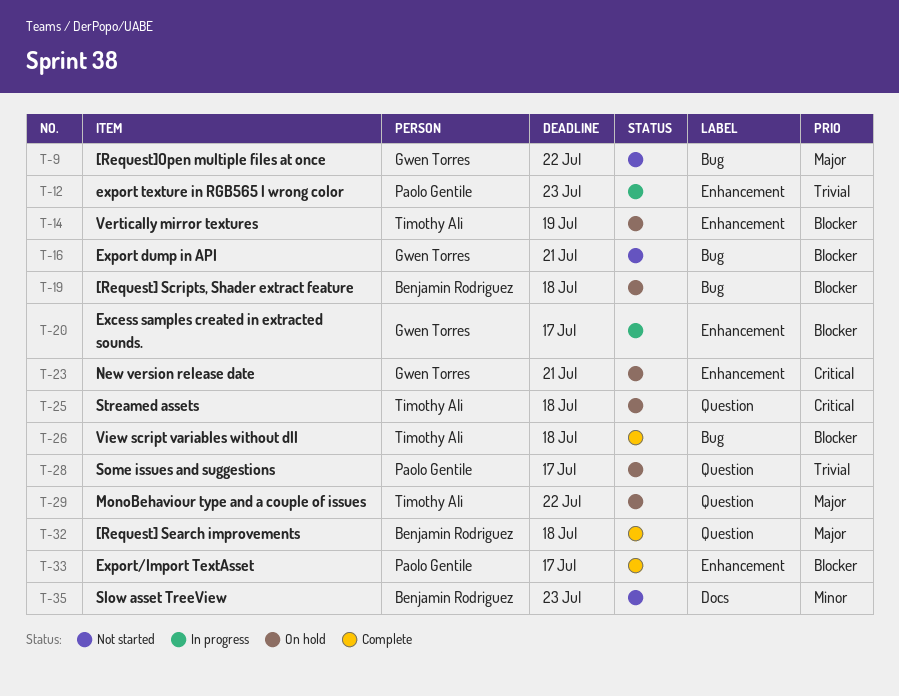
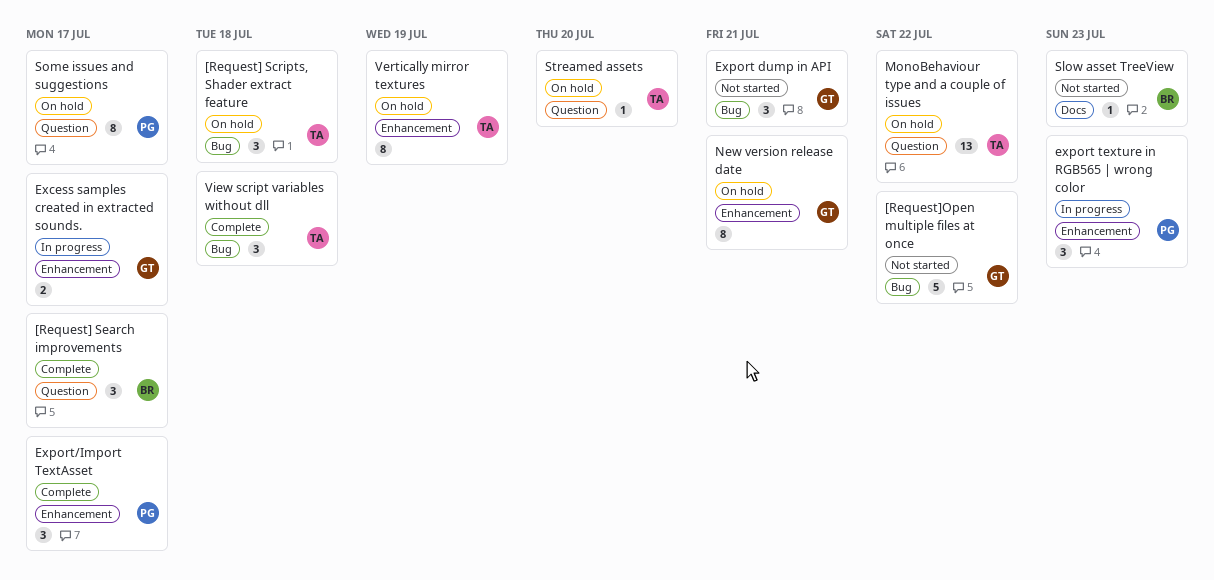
[Request] Scripts, Shader extract feature, owner: Benjamin Rodriguez -> Timothy Ali
[Request] Search improvements, due: Jul 18 -> Jul 17
Streamed assets, due: Jul 18 -> Jul 20

